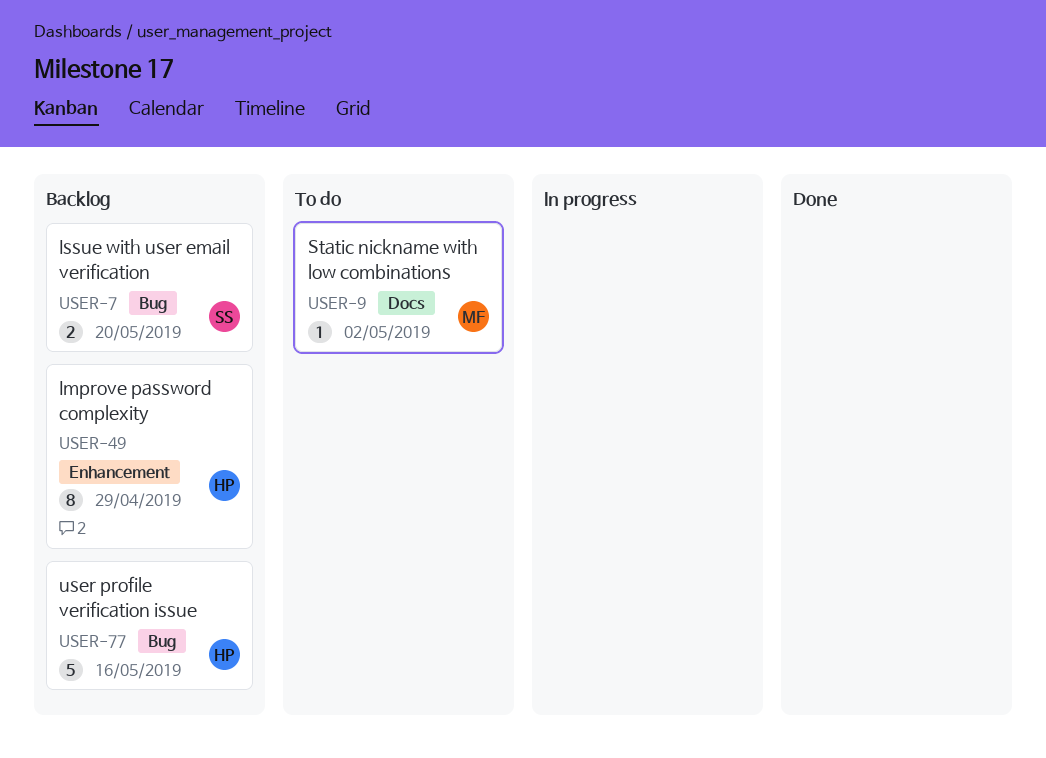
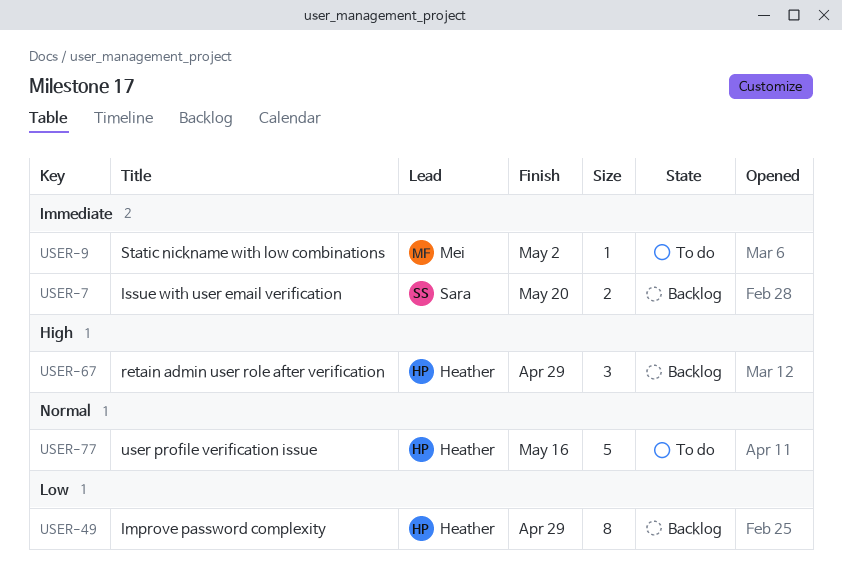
USER-67: none -> present
USER-77, status: Backlog -> To do

